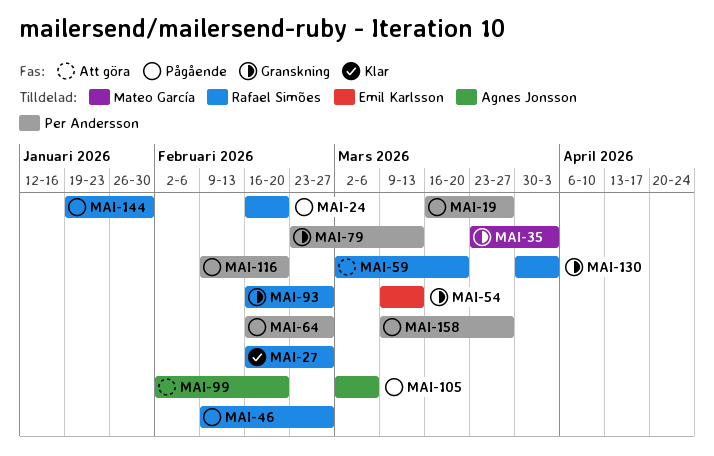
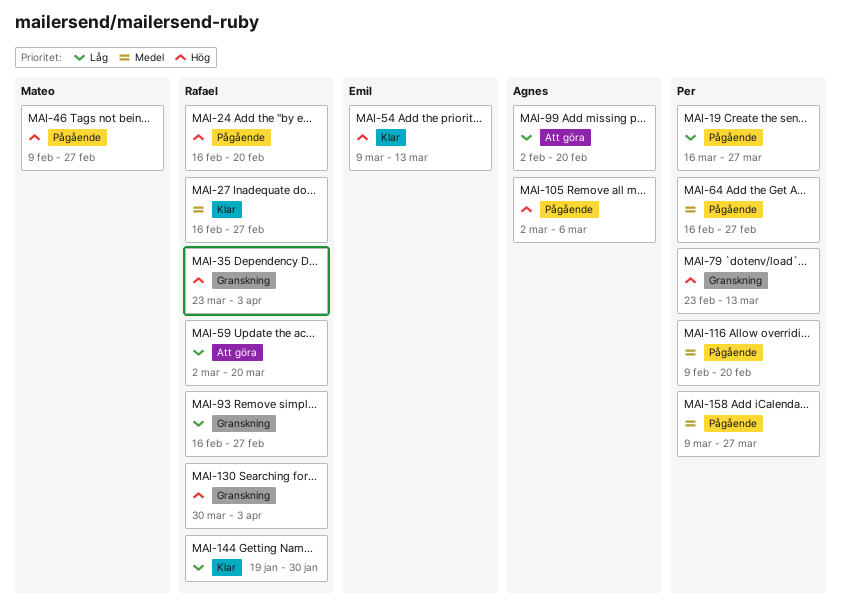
MAI-35, owner: Mateo García -> Rafael Simões
MAI-46, owner: Rafael Simões -> Mateo García
MAI-54, status: Granskning -> Klar
MAI-144, status: Pågående -> Klar

